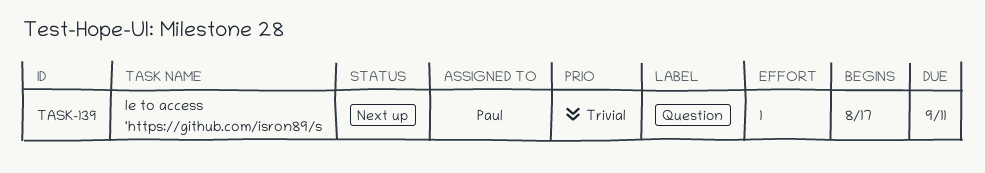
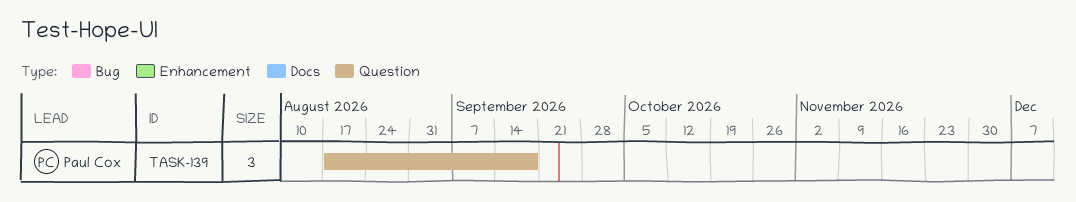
TASK-139, estimate: 1 -> 3
TASK-139, due: Sep 11 -> Sep 18

